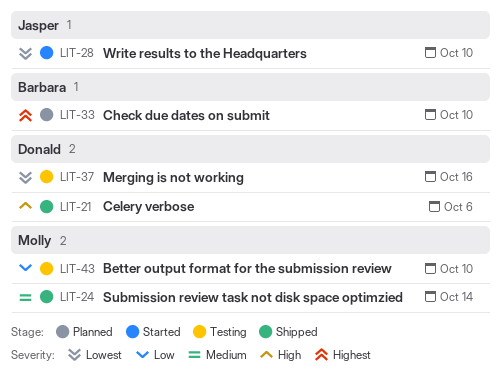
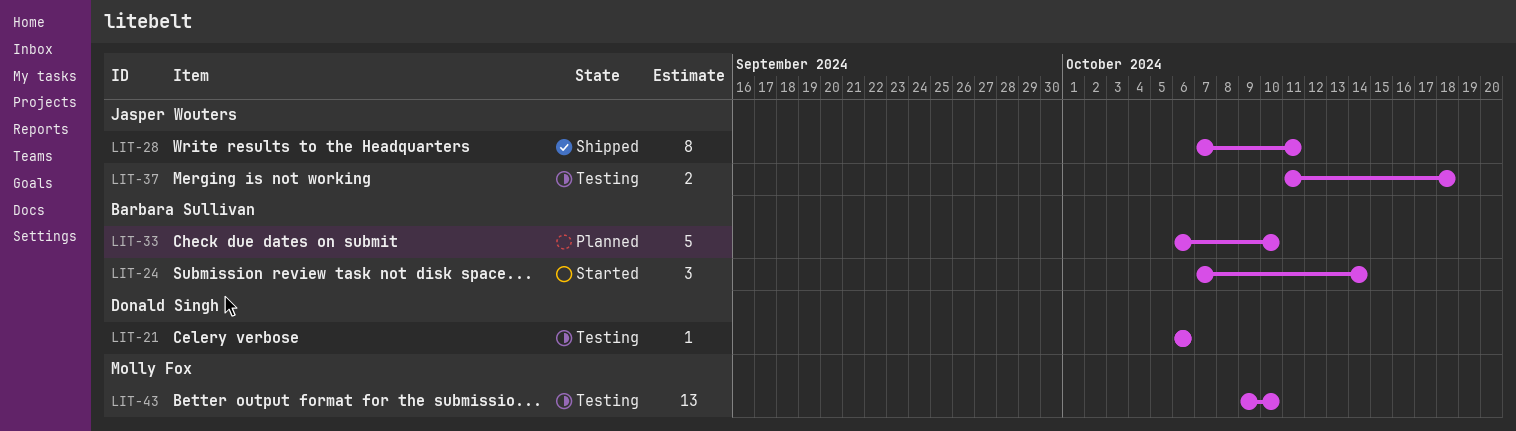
LIT-21, status: Shipped -> Testing
LIT-24, status: Shipped -> Started
LIT-24, owner: Molly Fox -> Barbara Sullivan
LIT-28, status: Started -> Shipped
LIT-28, due: Oct 10 -> Oct 11
LIT-37, owner: Donald Singh -> Jasper Wouters
LIT-37, due: Oct 16 -> Oct 18

